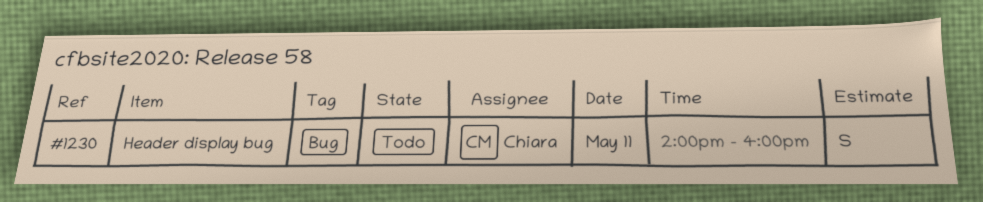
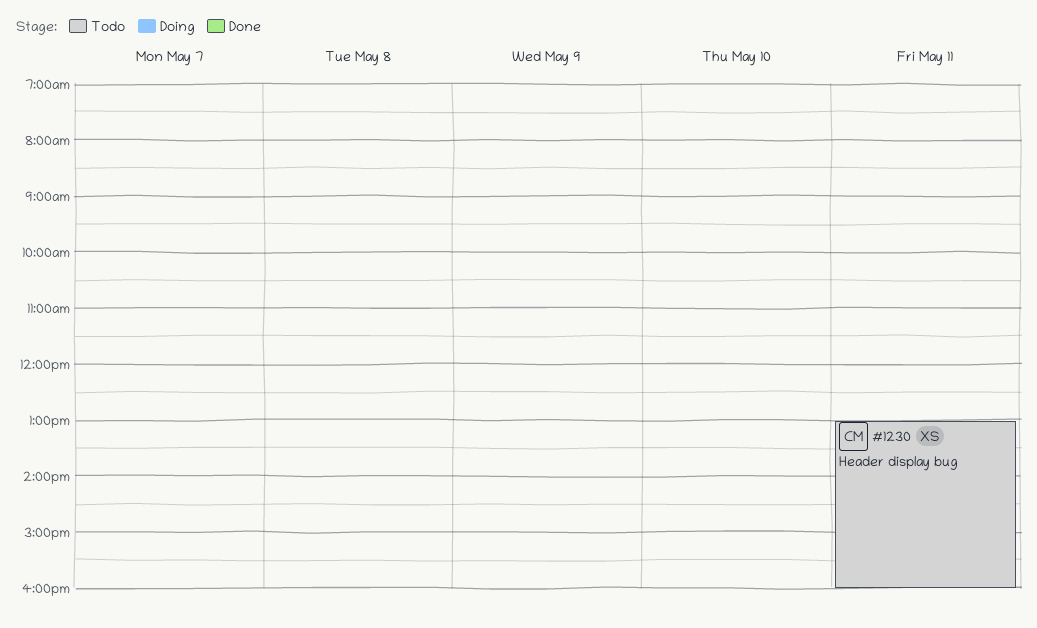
#1230, estimate: S -> XS
#1230, begins: 14:00 -> 13:00

